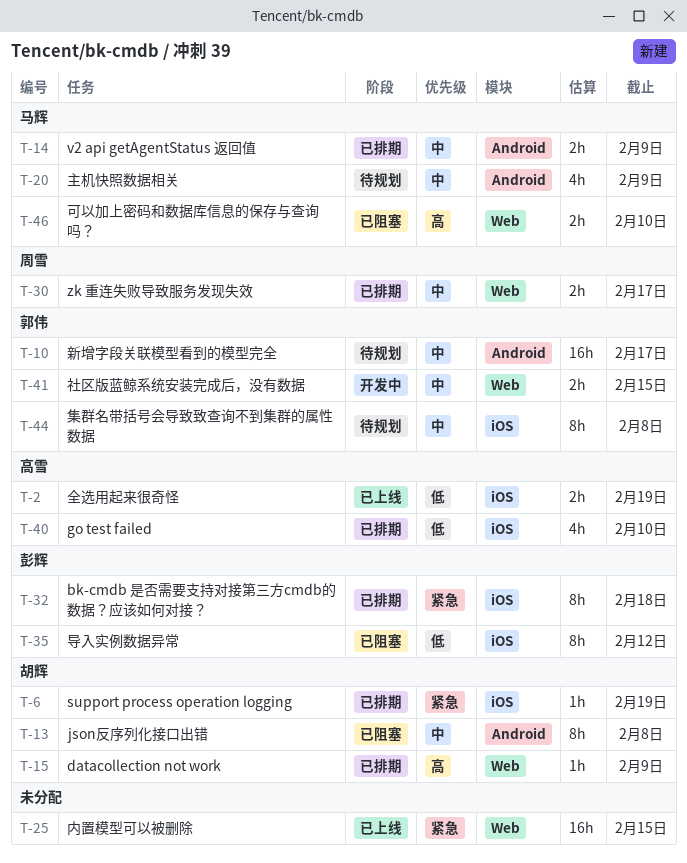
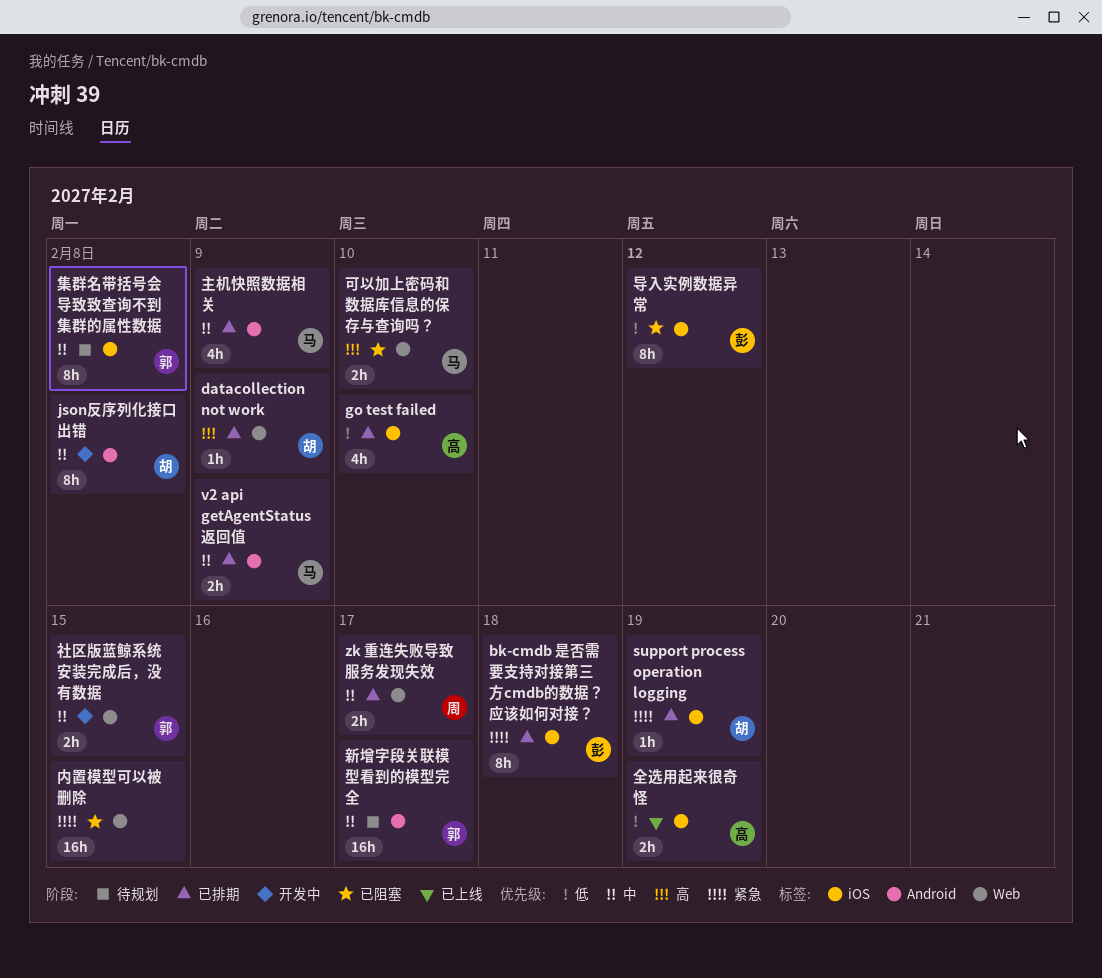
json反序列化接口出错, status: 已阻塞 -> 开发中
主机快照数据相关, status: 待规划 -> 已排期
内置模型可以被删除, status: 已上线 -> 已阻塞

